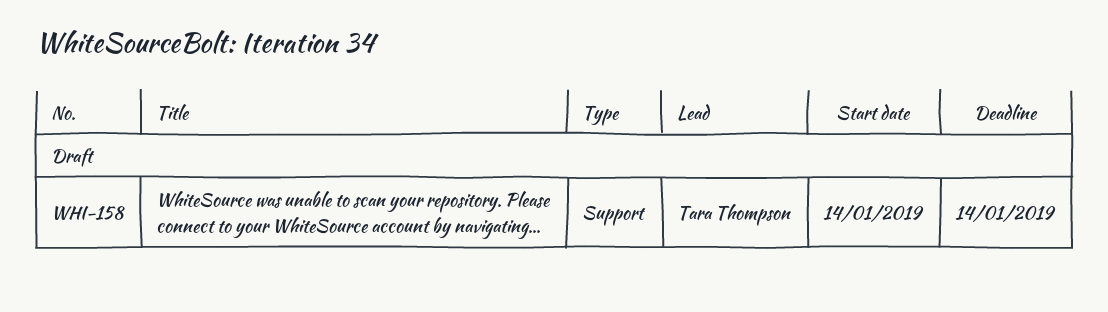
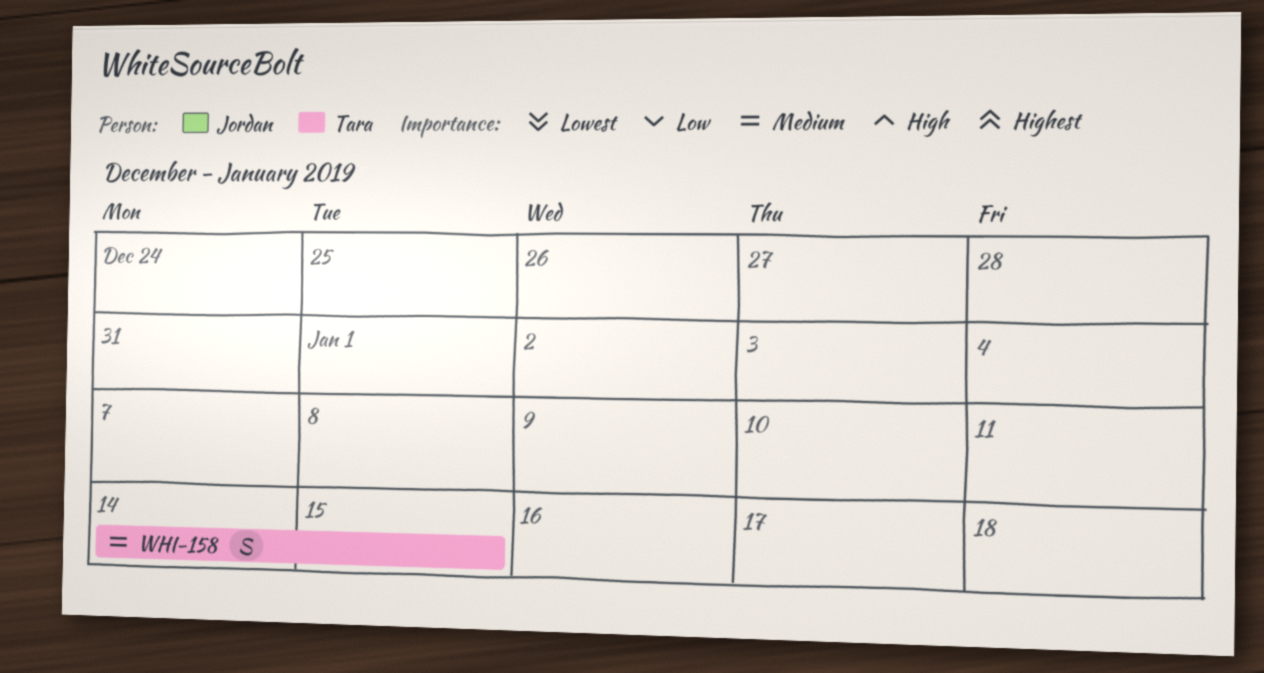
WHI-158, due: Jan 14 -> Jan 15

